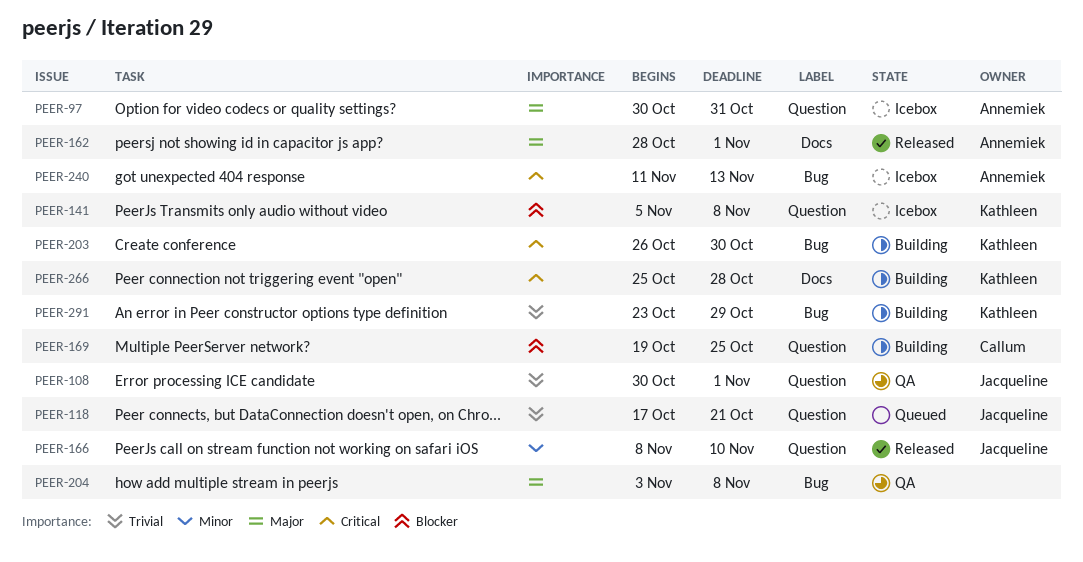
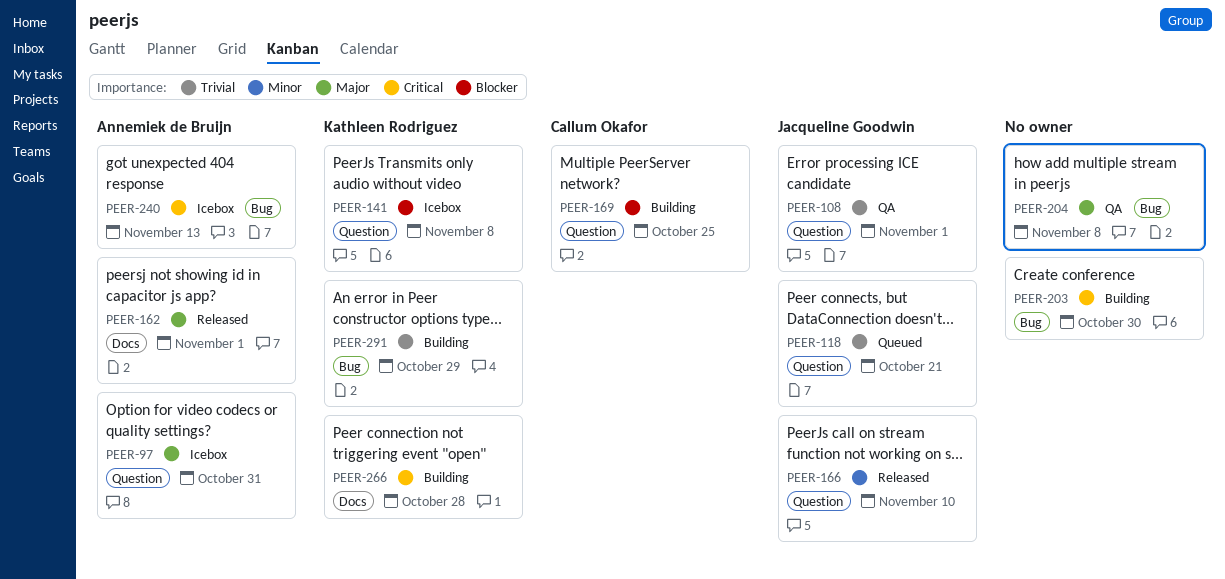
PEER-203, owner: Kathleen Rodriguez -> none

